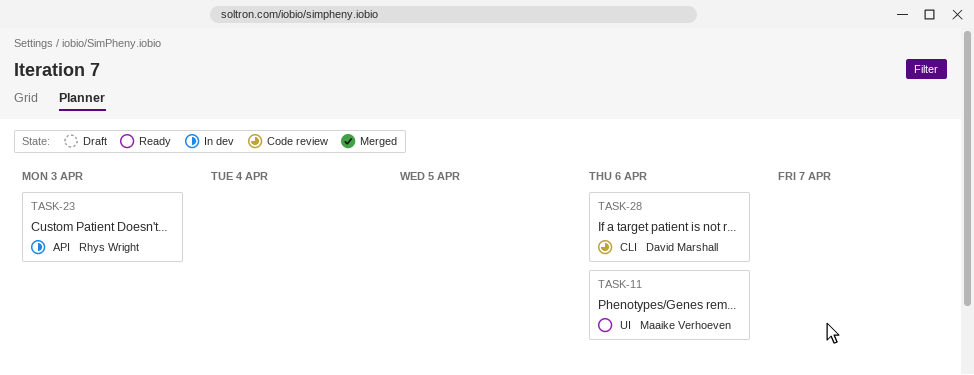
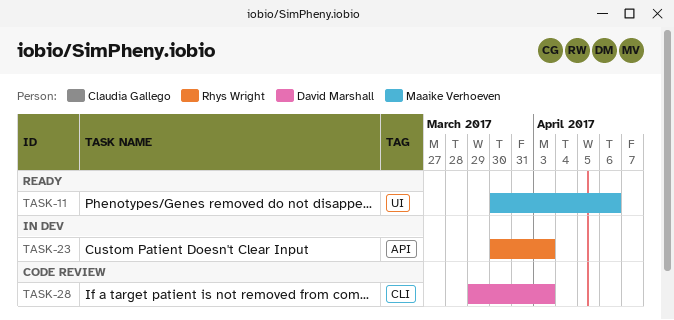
TASK-28, due: Apr 6 -> Apr 3

